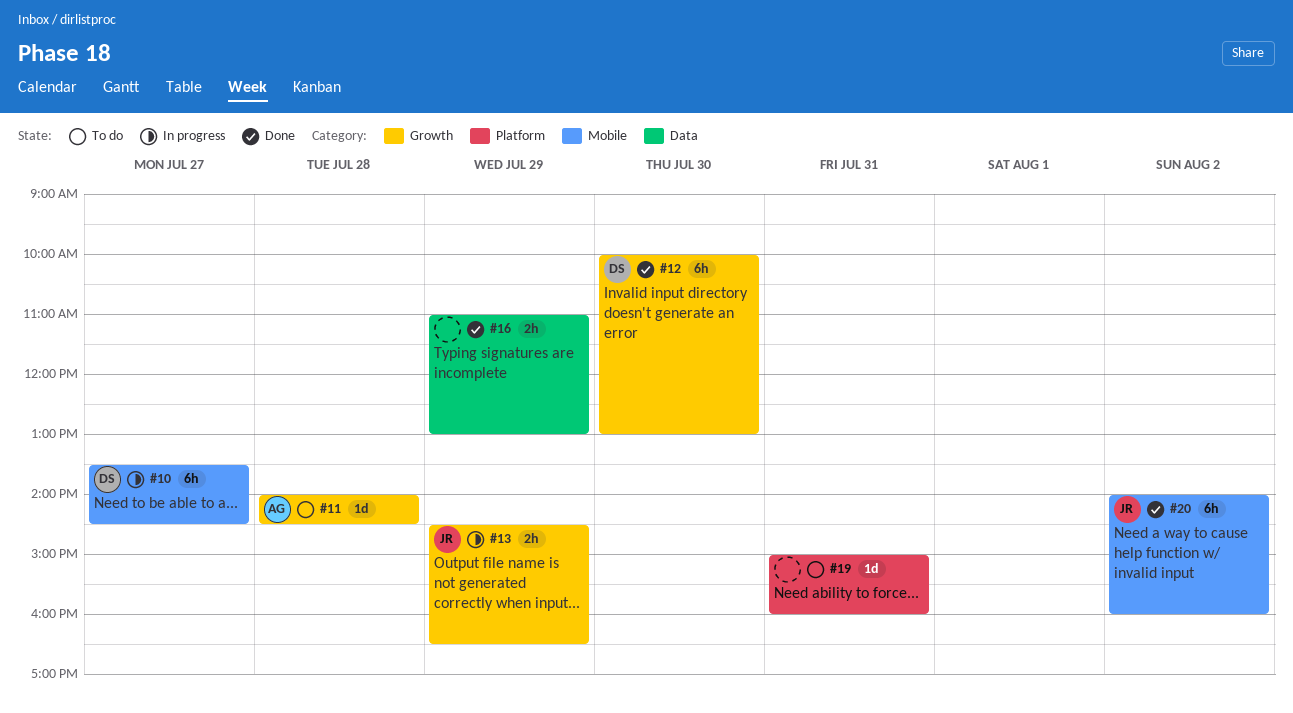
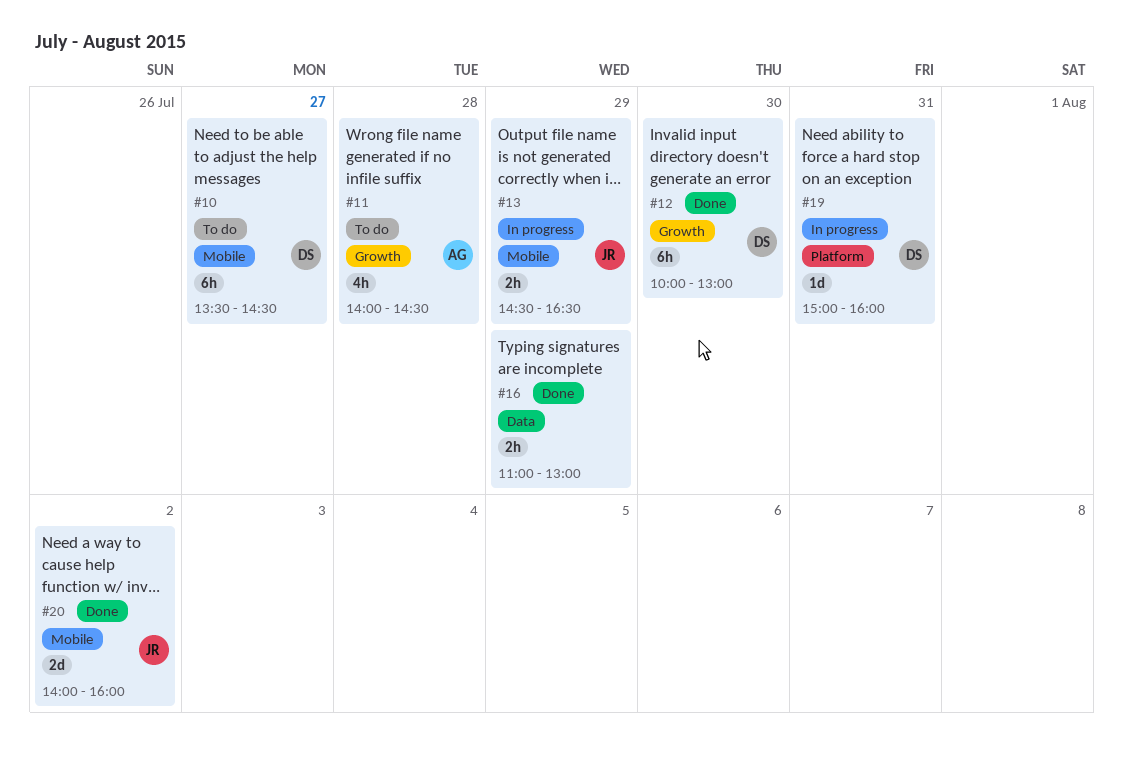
#10, status: In progress -> To do
#11, estimate: 1d -> 4h
#13, label: Growth -> Mobile
#19, status: To do -> In progress
#19, owner: none -> DS
#20, estimate: 6h -> 2d

